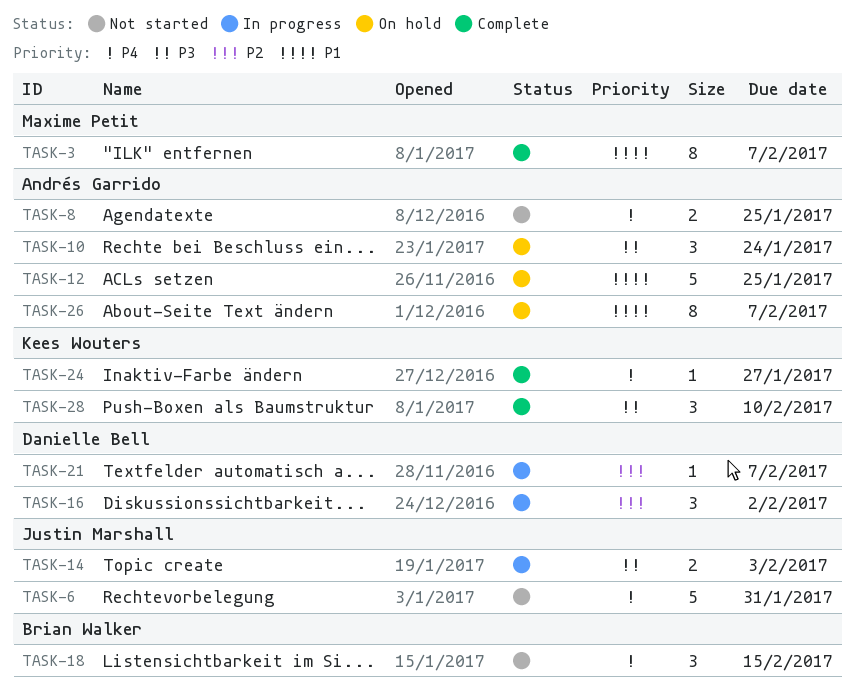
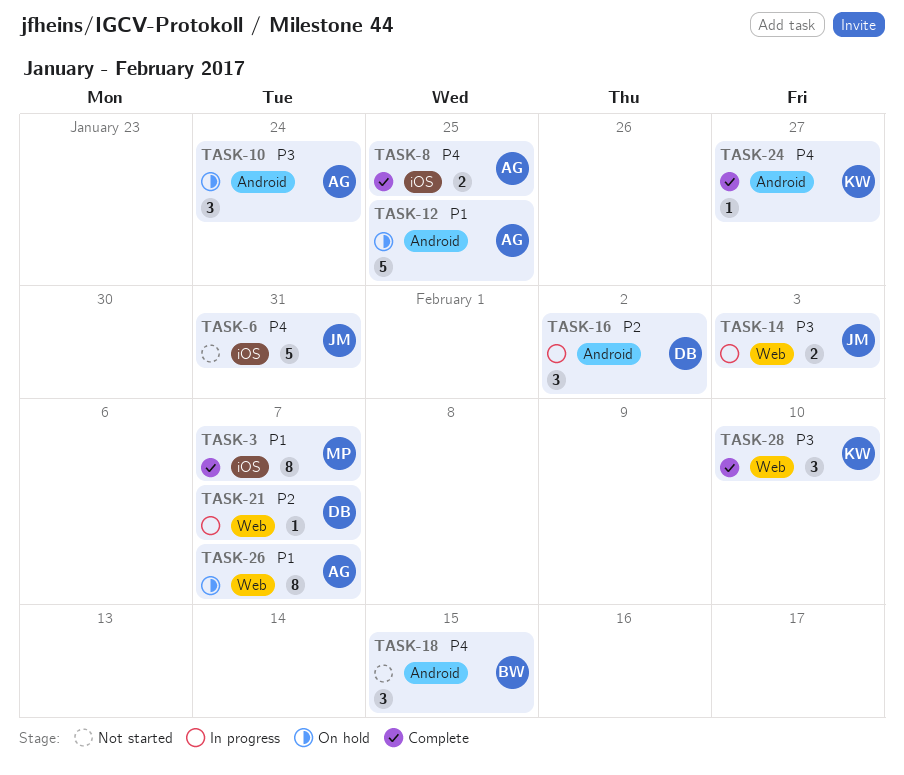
TASK-8, status: Not started -> Complete

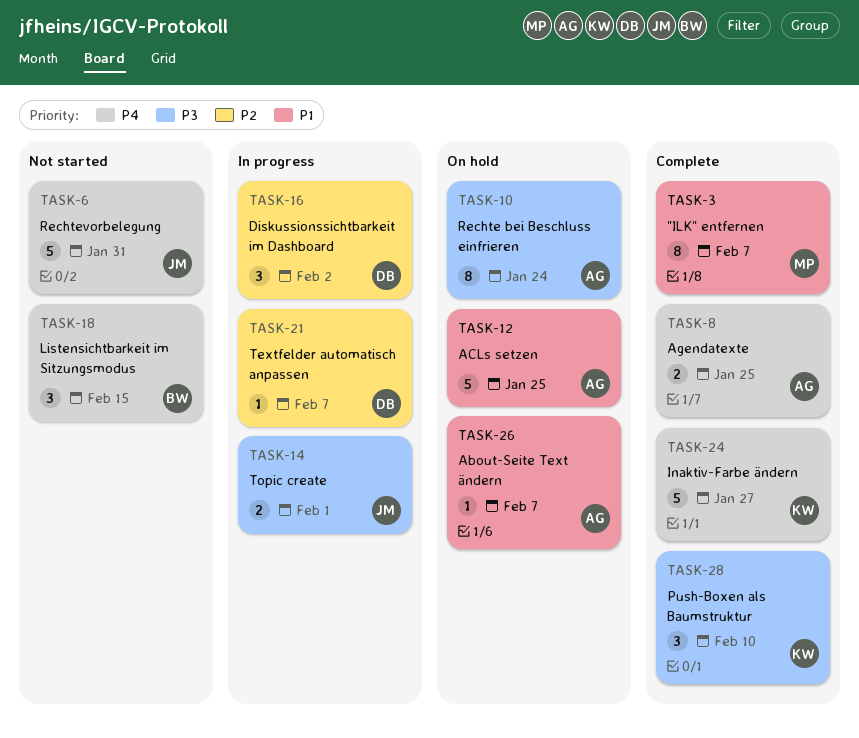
TASK-10, estimate: 3 -> 8
TASK-14, due: Feb 3 -> Feb 1
TASK-24, estimate: 1 -> 5
TASK-26, estimate: 8 -> 1

